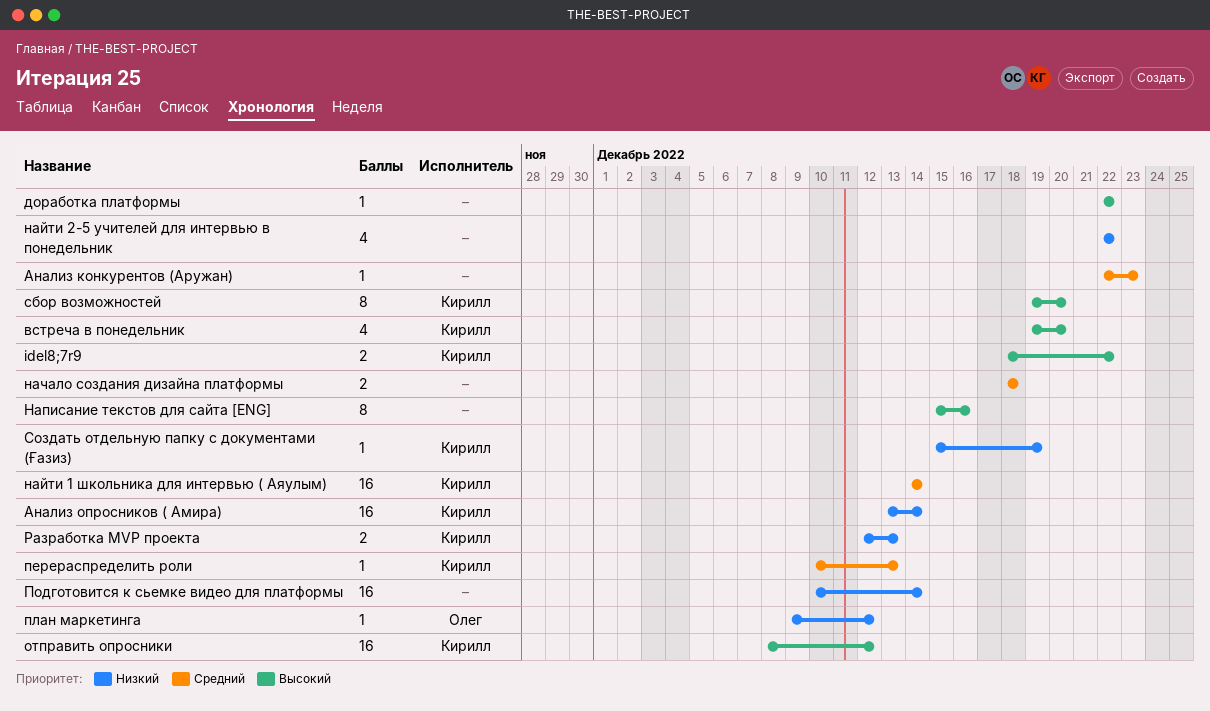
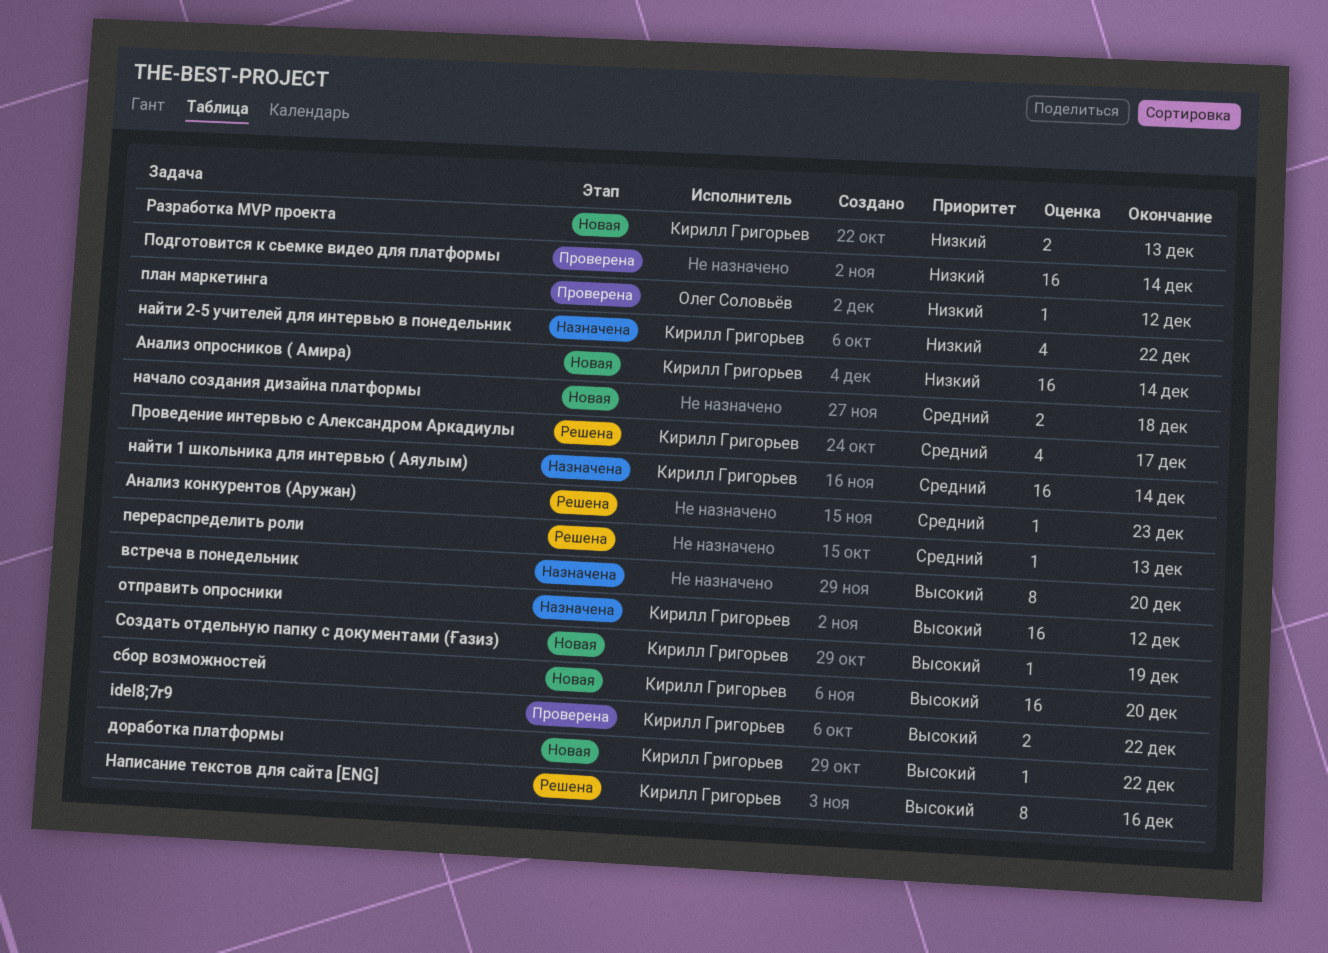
встреча в понедельник, owner: Кирилл Григорьев -> none
встреча в понедельник, estimate: 4 -> 8
доработка платформы, owner: none -> Кирилл Григорьев
найти 2-5 учителей для интервью в понедельник, owner: none -> Кирилл Григорьев
Написание текстов для сайта [ENG], owner: none -> Кирилл Григорьев
перераспределить роли, owner: Кирилл Григорьев -> none
Проведение интервью с Александром Аркадиулы: none -> present
сбор возможностей, estimate: 8 -> 16
Создать отдельную папку с документами (Ғазиз), priority: Низкий -> Высокий

